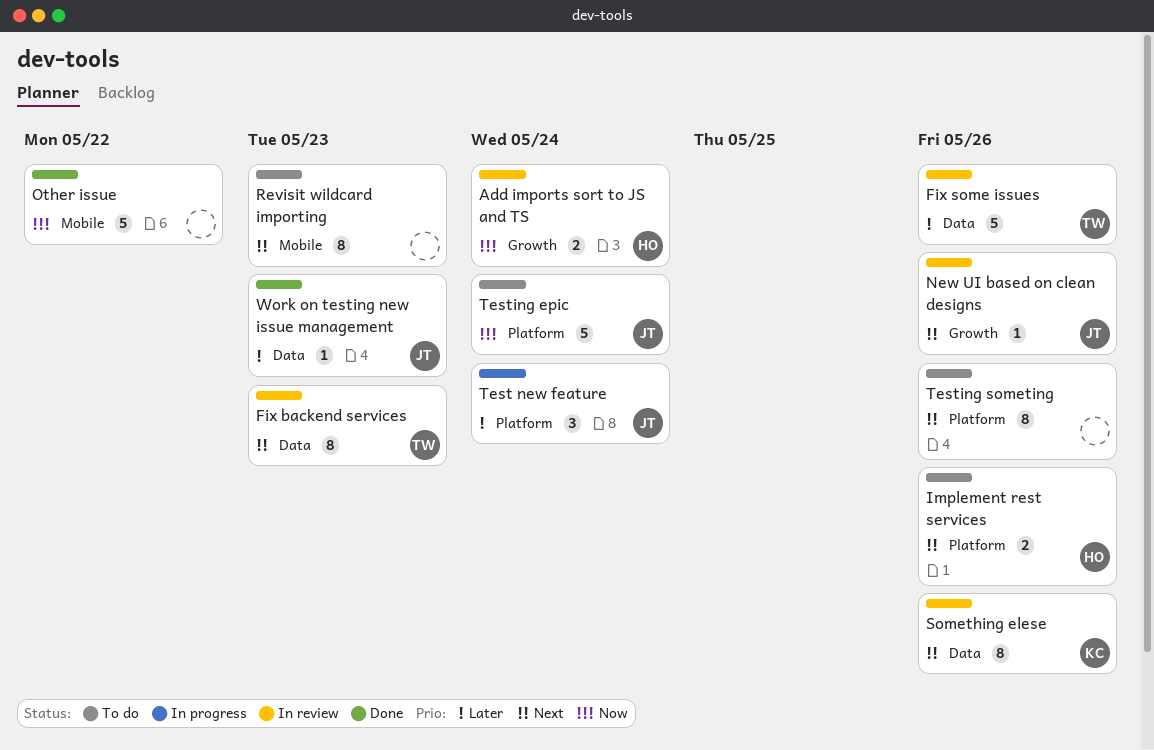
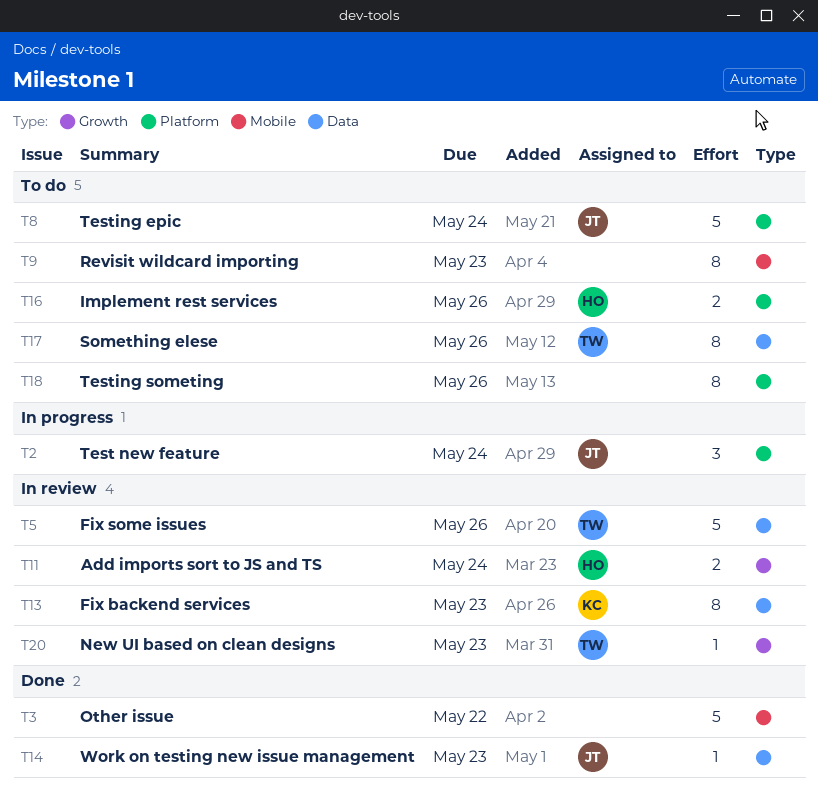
Fix backend services, owner: TW -> KC
New UI based on clean designs, owner: JT -> TW
New UI based on clean designs, due: May 26 -> May 23
Something elese, status: In review -> To do
Something elese, owner: KC -> TW

